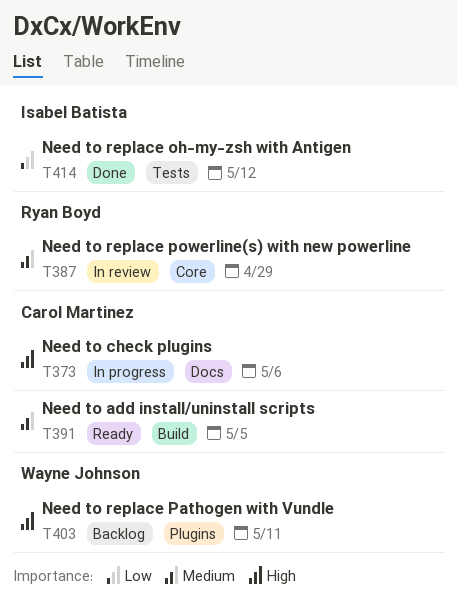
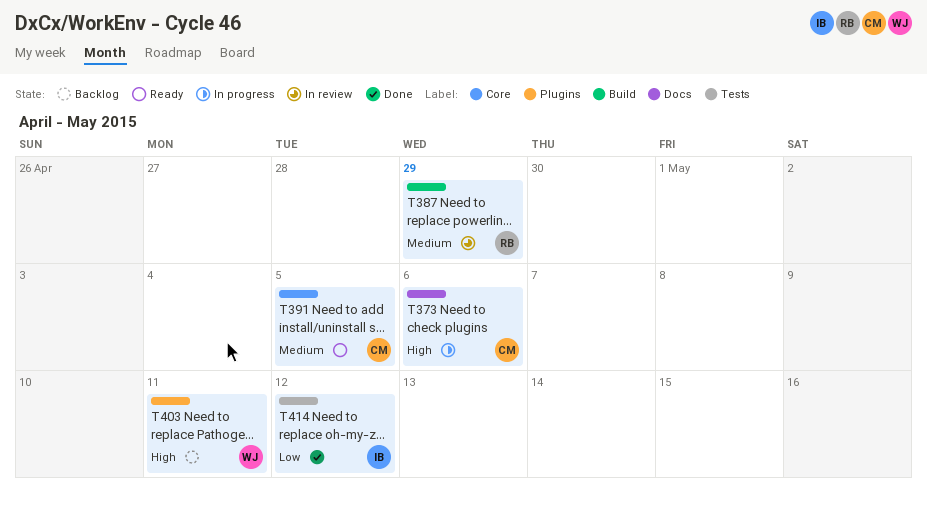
T387, label: Core -> Build
T391, label: Build -> Core

